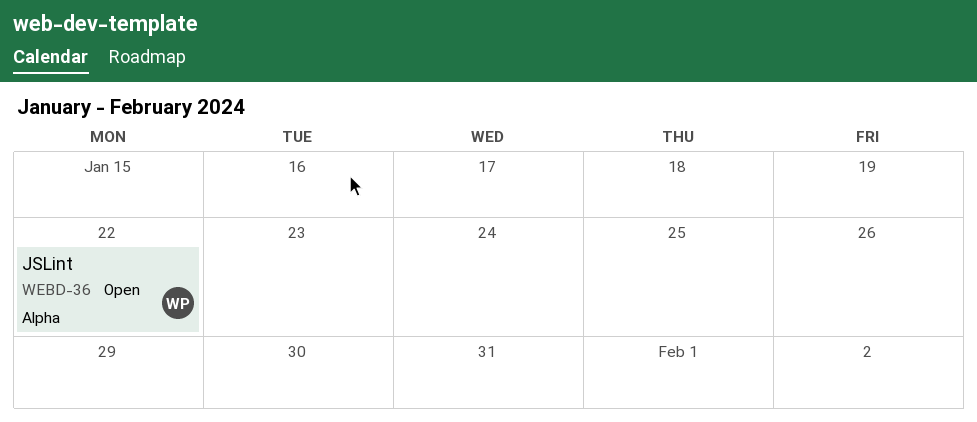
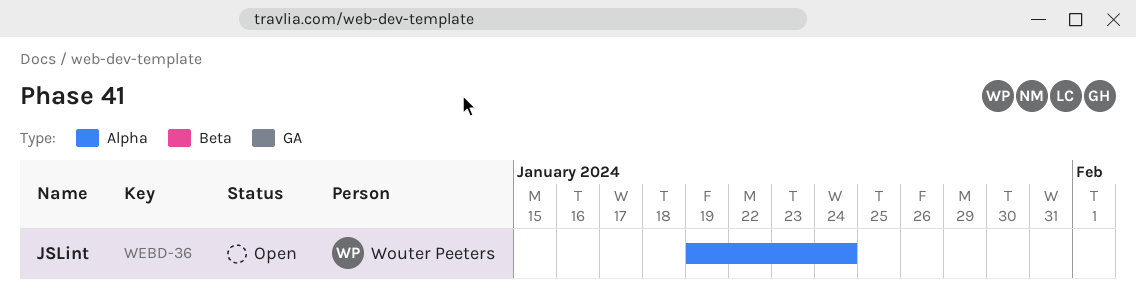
WEBD-36, due: Jan 22 -> Jan 24

